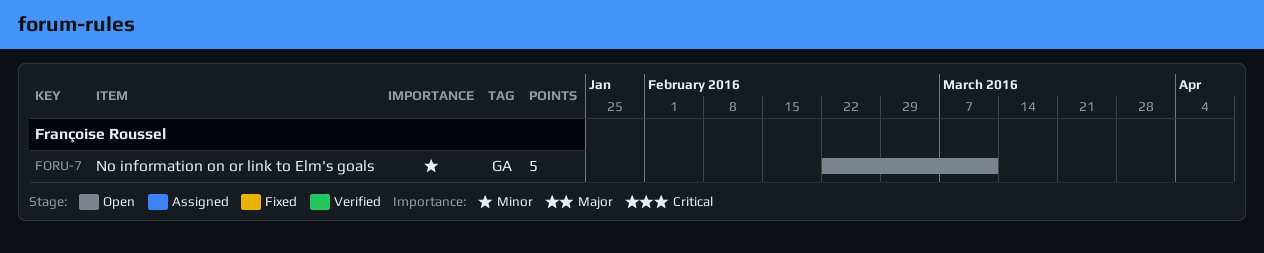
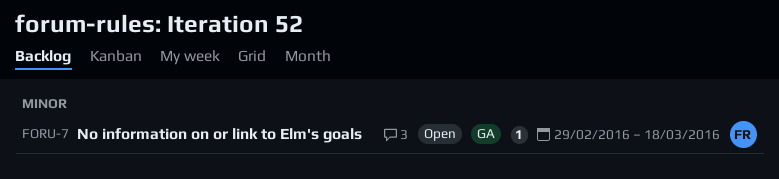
FORU-7, estimate: 5 -> 1
FORU-7, start: Feb 22 -> Feb 29
FORU-7, due: Mar 11 -> Mar 18

